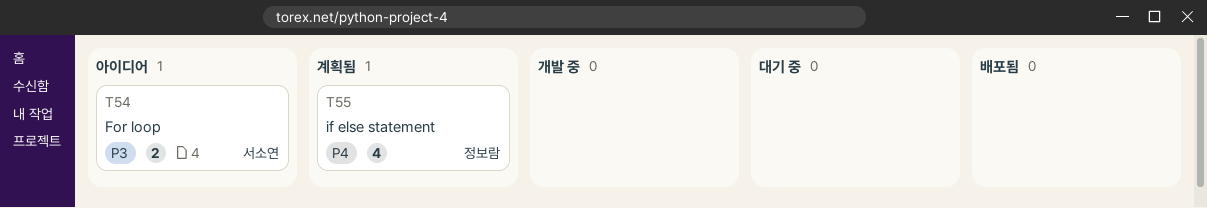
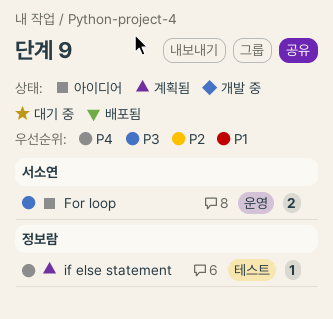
if else statement, estimate: 4 -> 1

